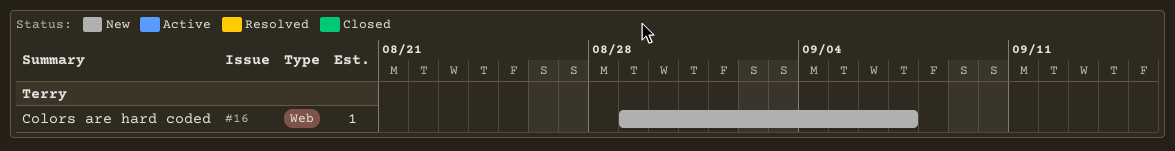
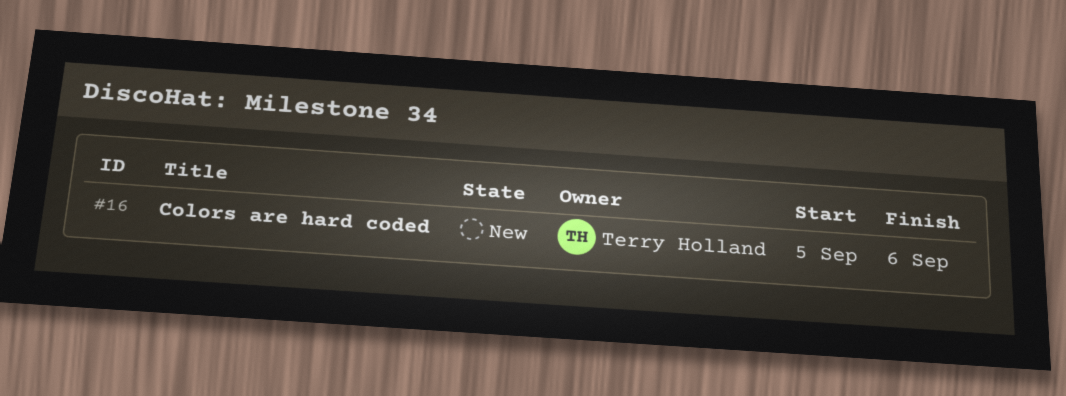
#16, start: Aug 29 -> Sep 5
#16, due: Sep 7 -> Sep 6

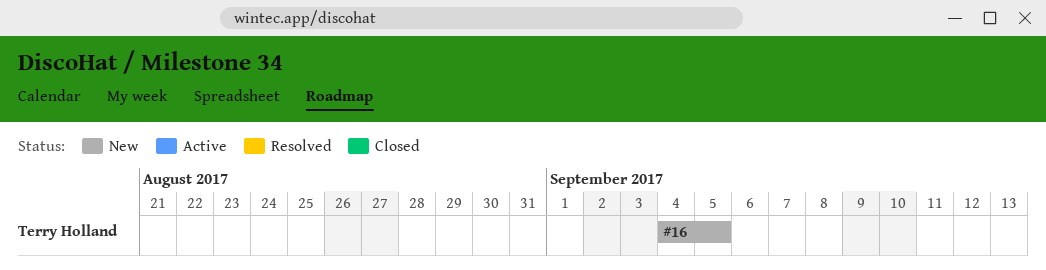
#16, start: Sep 5 -> Sep 4
#16, due: Sep 6 -> Sep 5

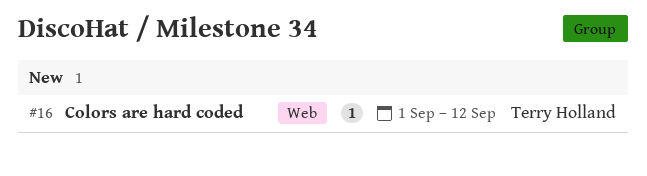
#16, start: Sep 4 -> Sep 1
#16, due: Sep 5 -> Sep 12

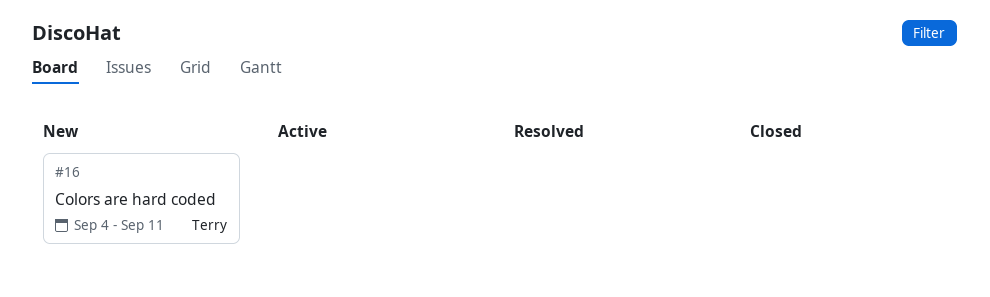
#16, start: Sep 1 -> Sep 4
#16, due: Sep 12 -> Sep 11

